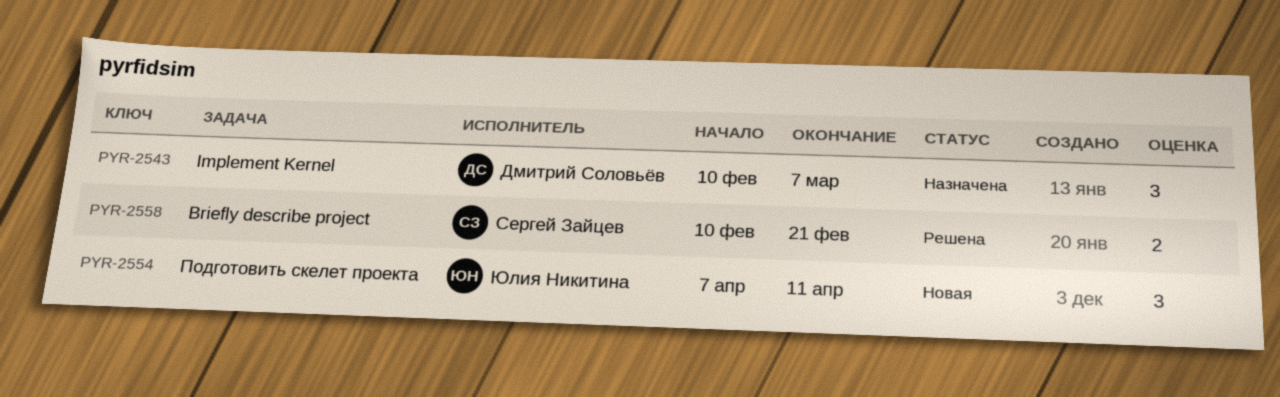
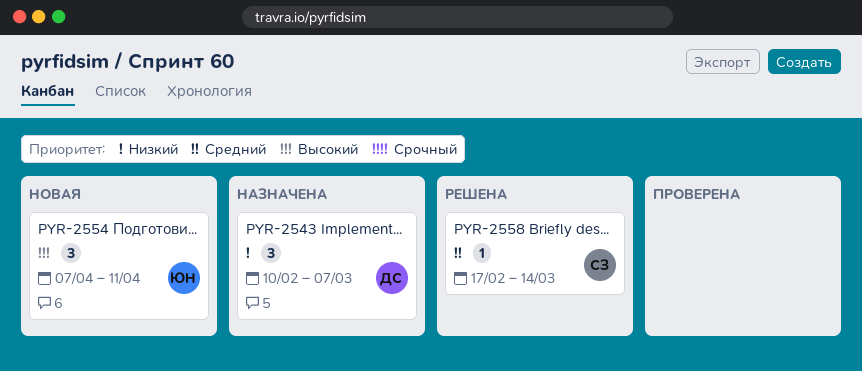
PYR-2558, estimate: 2 -> 1
PYR-2558, start: Feb 10 -> Feb 17
PYR-2558, due: Feb 21 -> Mar 14

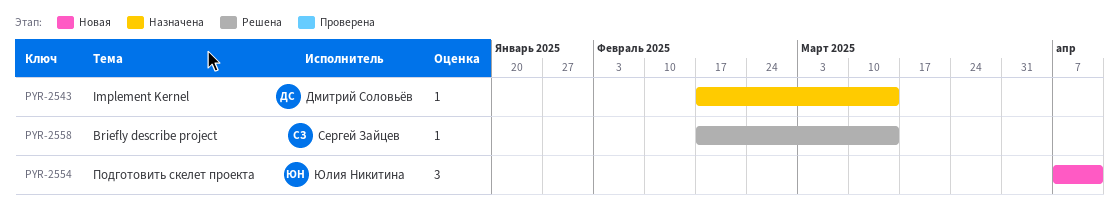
PYR-2543, estimate: 3 -> 1
PYR-2543, start: Feb 10 -> Feb 17
PYR-2543, due: Mar 7 -> Mar 14

